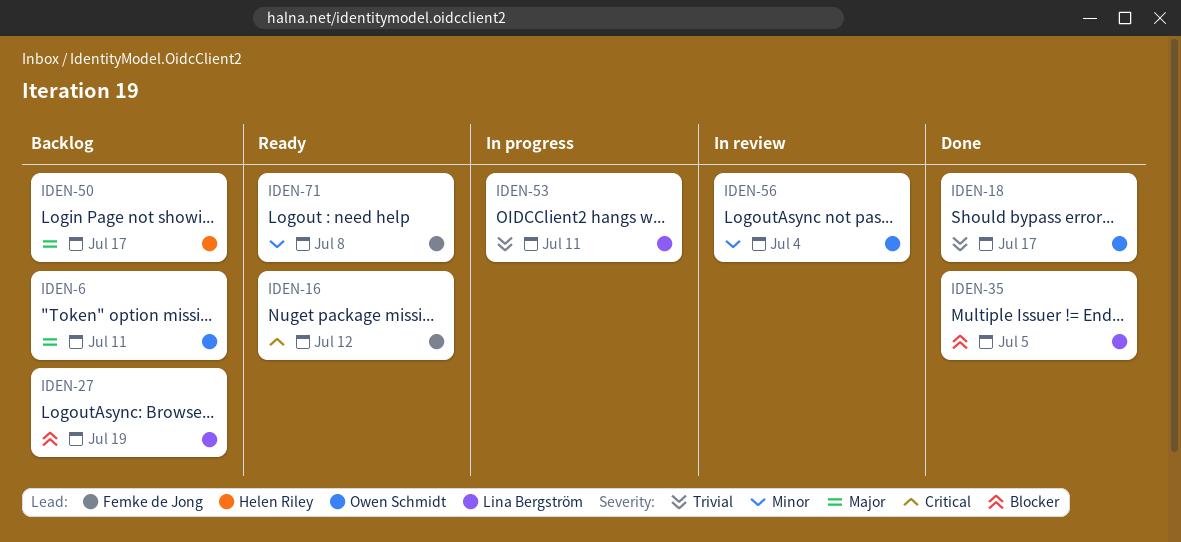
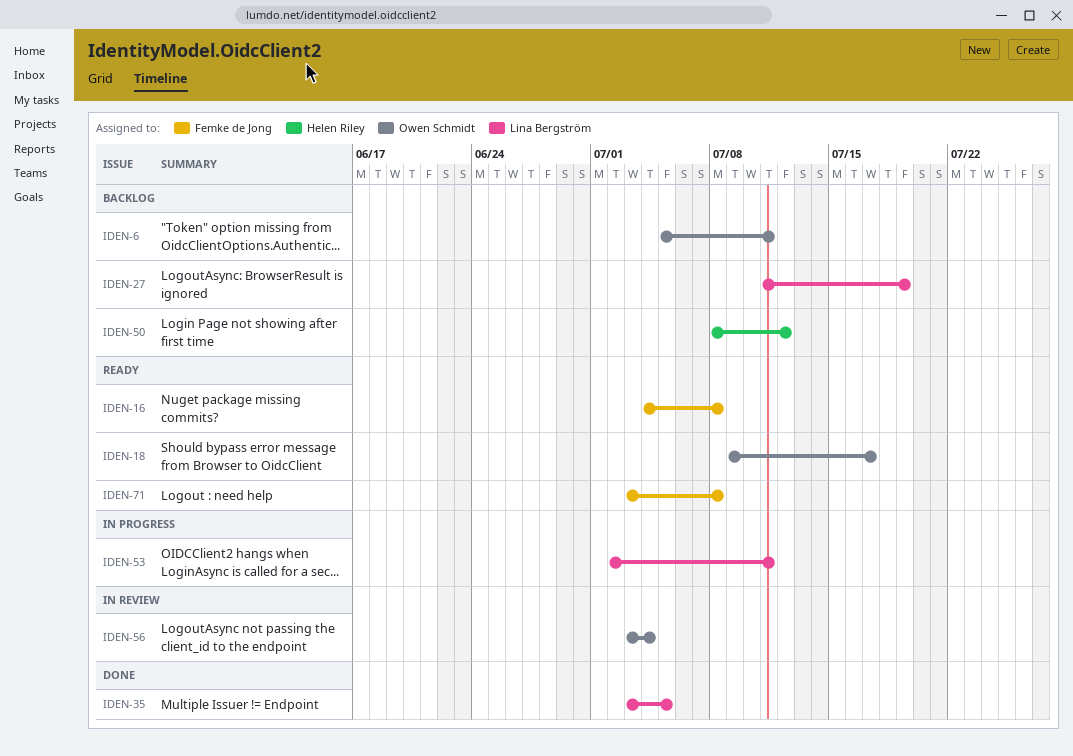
IDEN-16, due: Jul 12 -> Jul 8
IDEN-18, status: Done -> Ready
IDEN-50, due: Jul 17 -> Jul 12

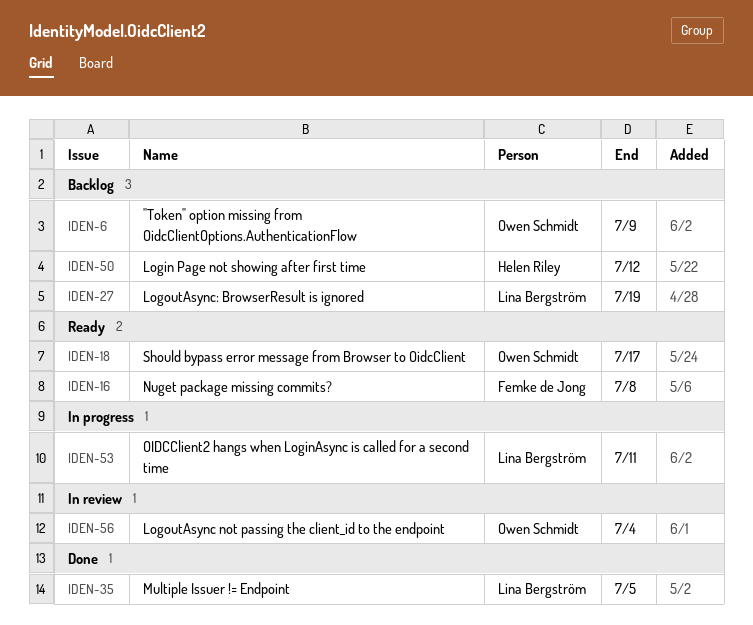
IDEN-6, due: Jul 11 -> Jul 9
IDEN-71: present -> none

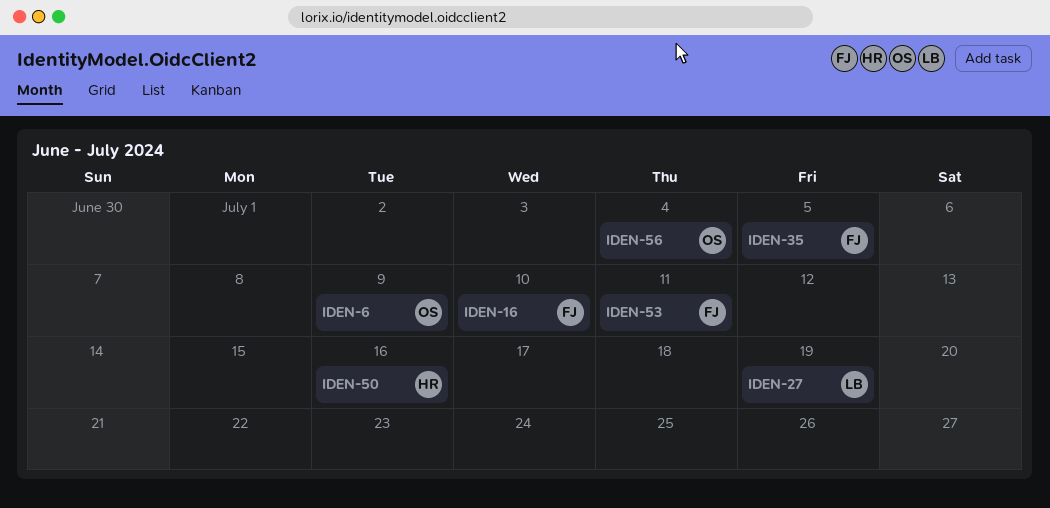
IDEN-16, due: Jul 8 -> Jul 10
IDEN-18: present -> none
IDEN-35, owner: Lina Bergström -> Femke de Jong
IDEN-50, due: Jul 12 -> Jul 16
IDEN-53, owner: Lina Bergström -> Femke de Jong

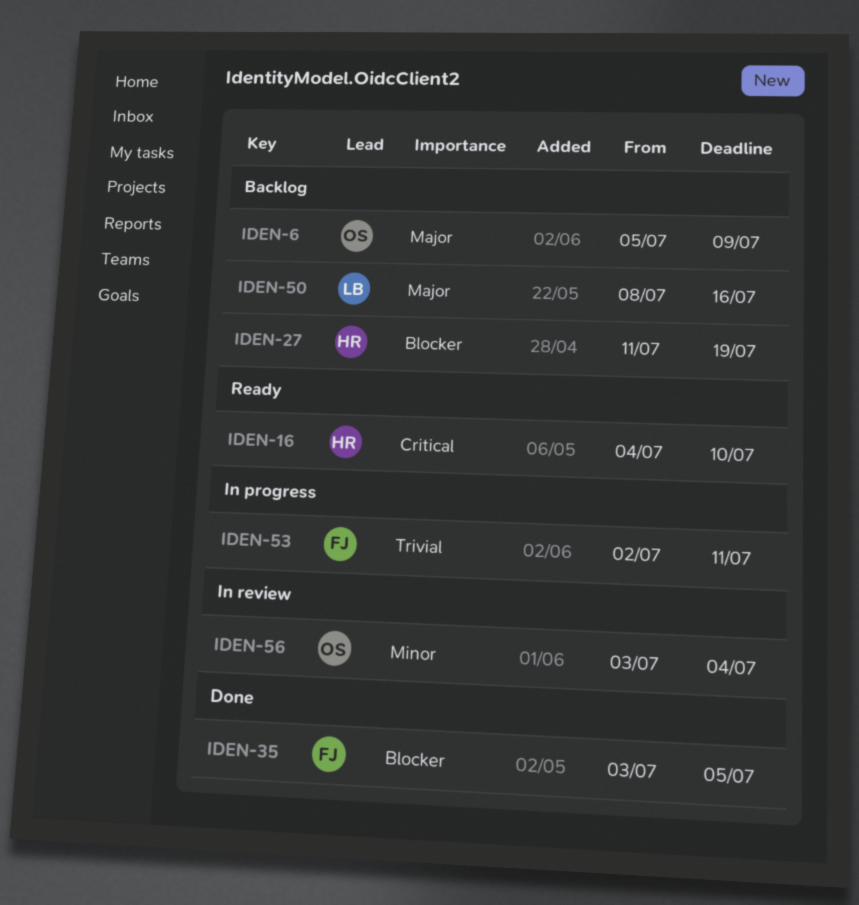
IDEN-16, owner: FJ -> HR
IDEN-27, owner: LB -> HR
IDEN-50, owner: HR -> LB

